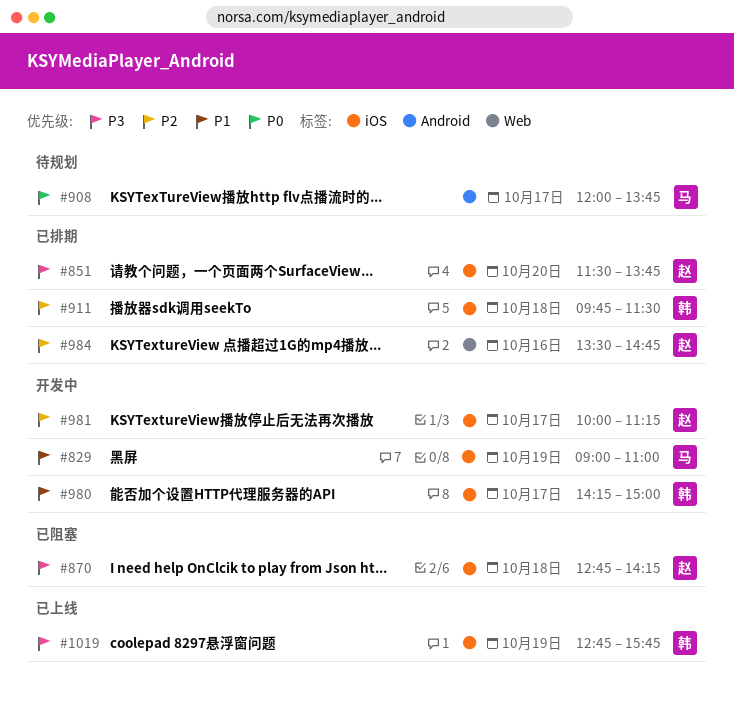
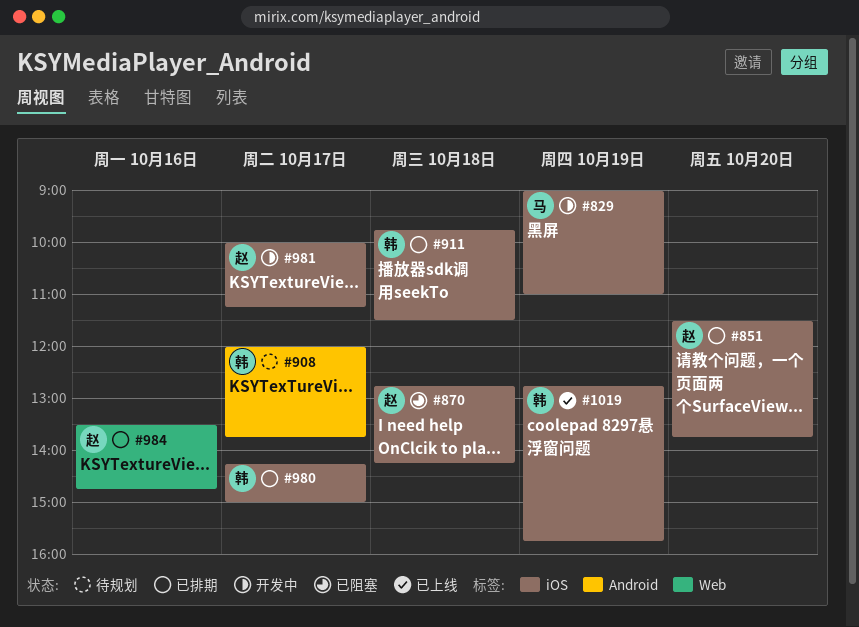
#908, owner: 马 -> 韩
#980, status: 开发中 -> 已排期

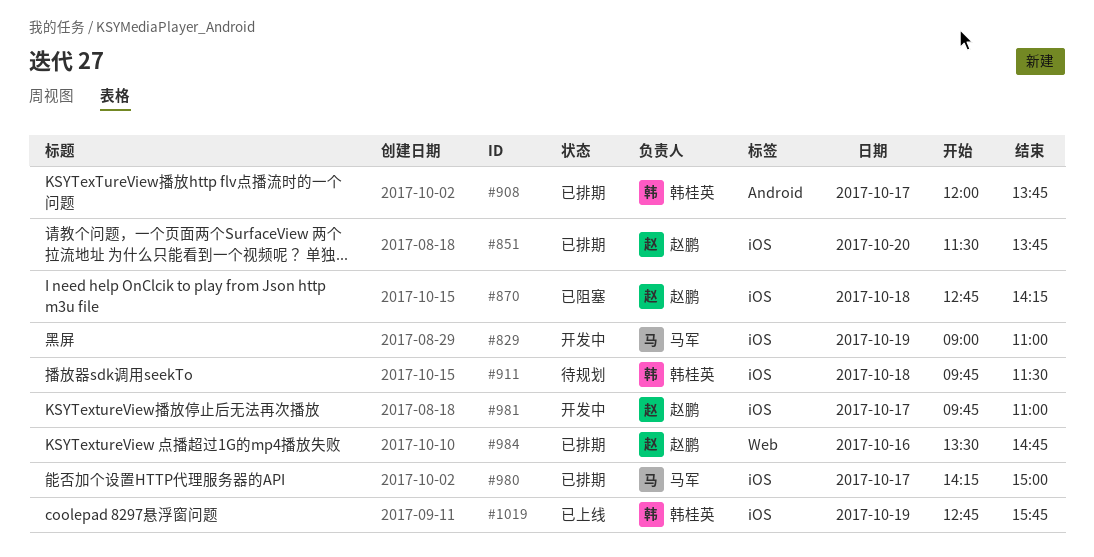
#908, status: 待规划 -> 已排期
#911, status: 已排期 -> 待规划
#980, owner: 韩桂英 -> 马军
#981, begins: 10:00 -> 09:45
#981, ends: 11:15 -> 11:00

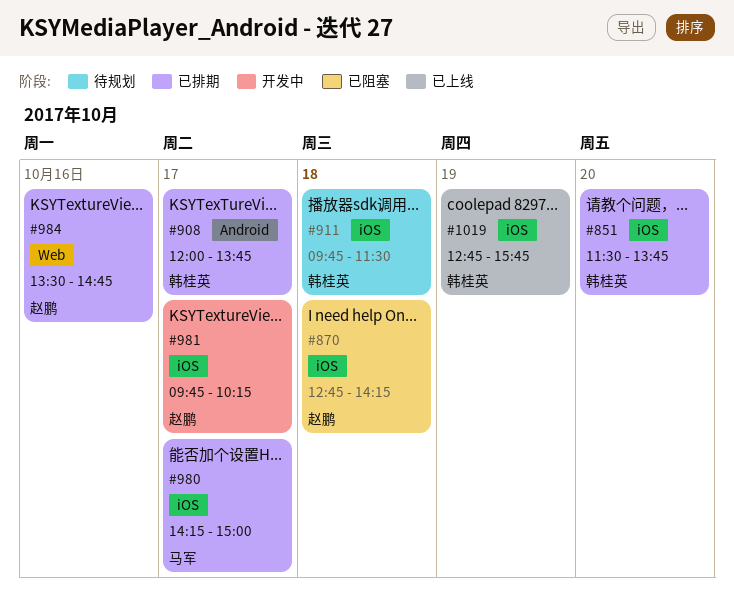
#829: present -> none
#851, owner: 赵鹏 -> 韩桂英
#981, ends: 11:00 -> 10:15

